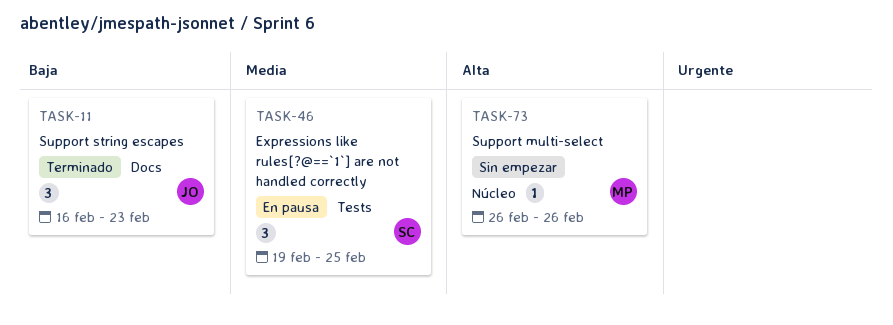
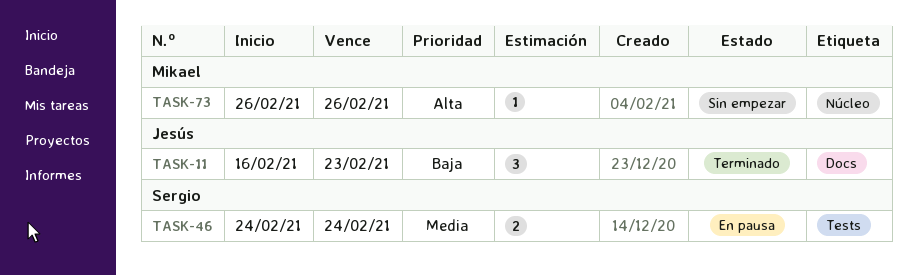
TASK-46, estimate: 3 -> 2
TASK-46, start: Feb 19 -> Feb 24
TASK-46, due: Feb 25 -> Feb 24

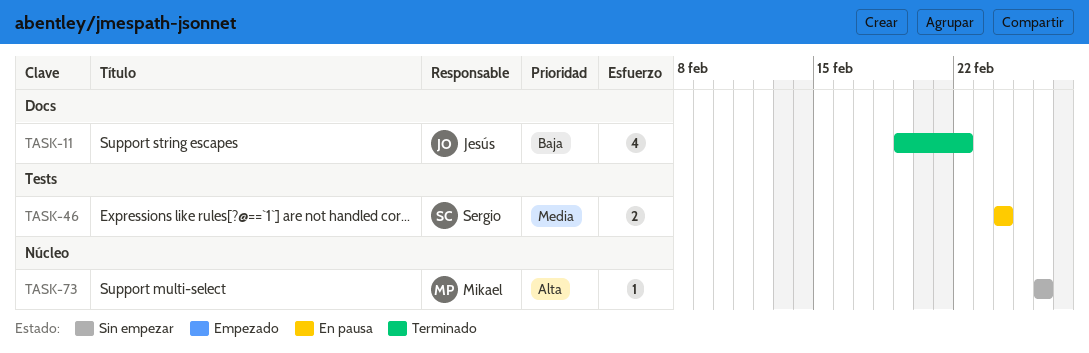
TASK-11, estimate: 3 -> 4
TASK-11, start: Feb 16 -> Feb 19
TASK-11, due: Feb 23 -> Feb 22

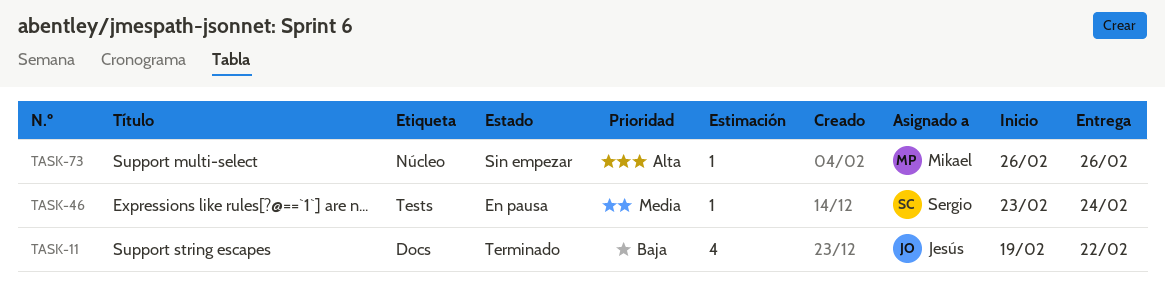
TASK-46, estimate: 2 -> 1
TASK-46, start: Feb 24 -> Feb 23

